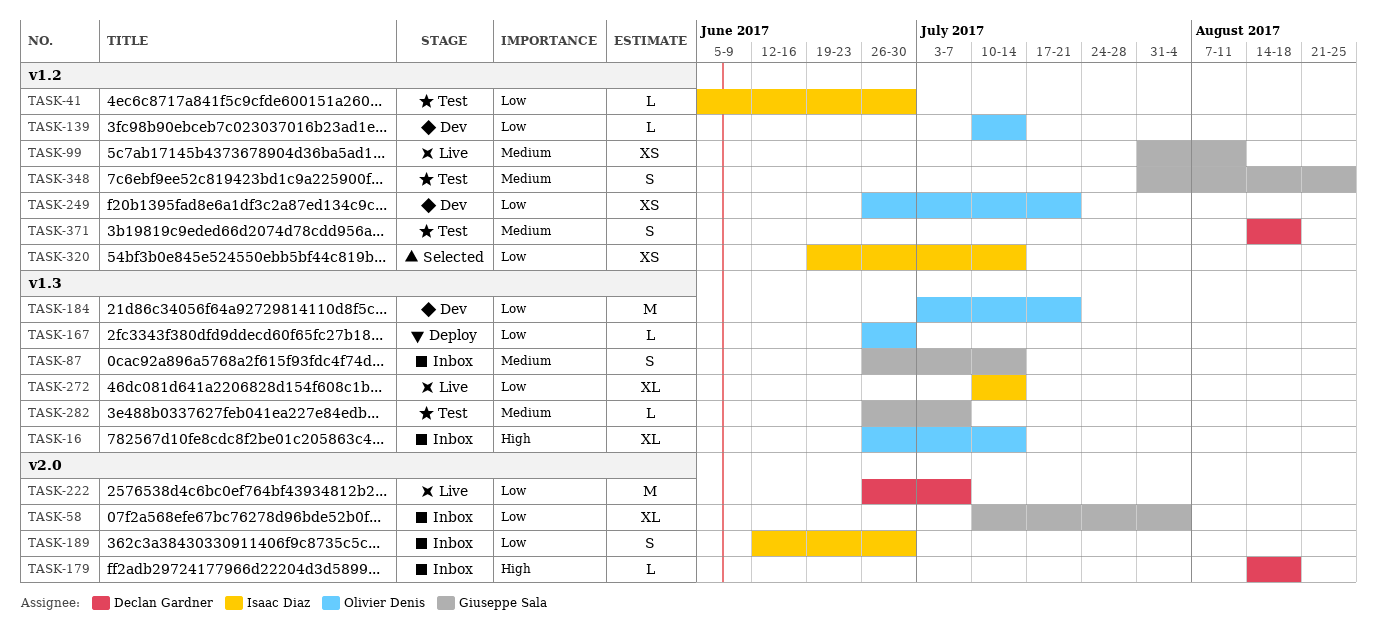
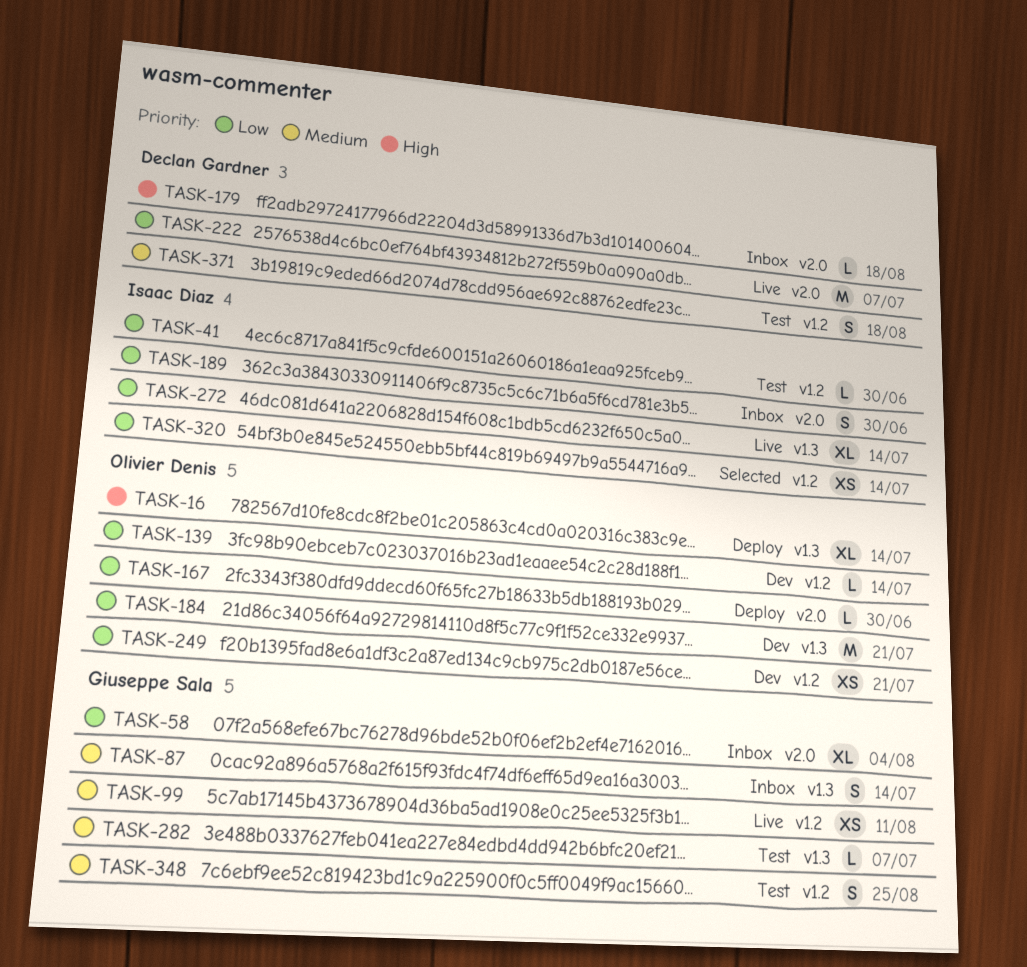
TASK-16, status: Inbox -> Deploy
TASK-167, label: v1.3 -> v2.0

